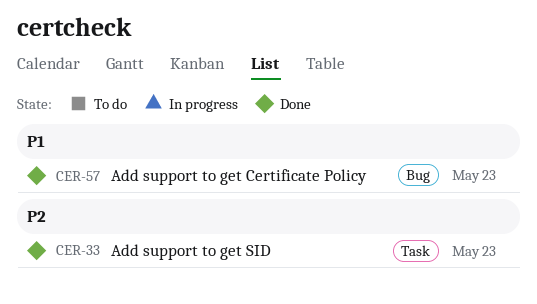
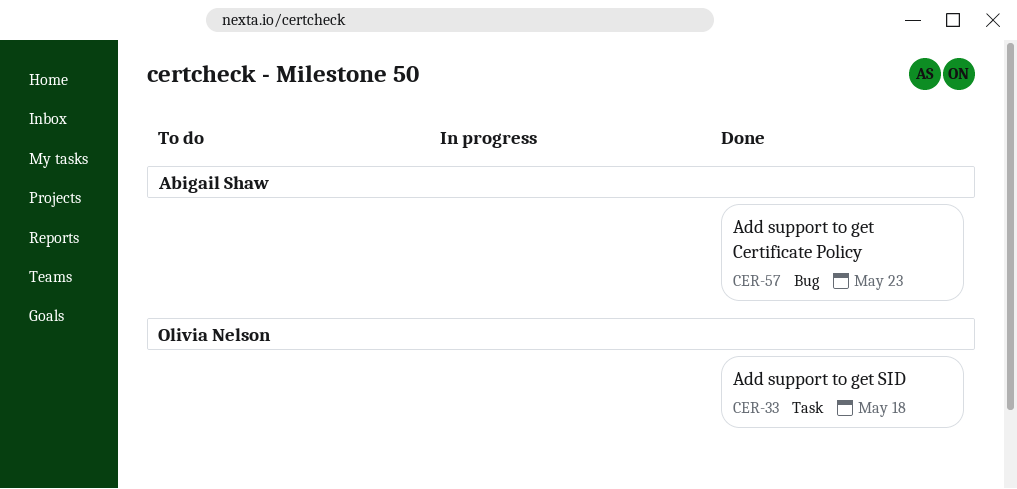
CER-33, due: May 23 -> May 18

